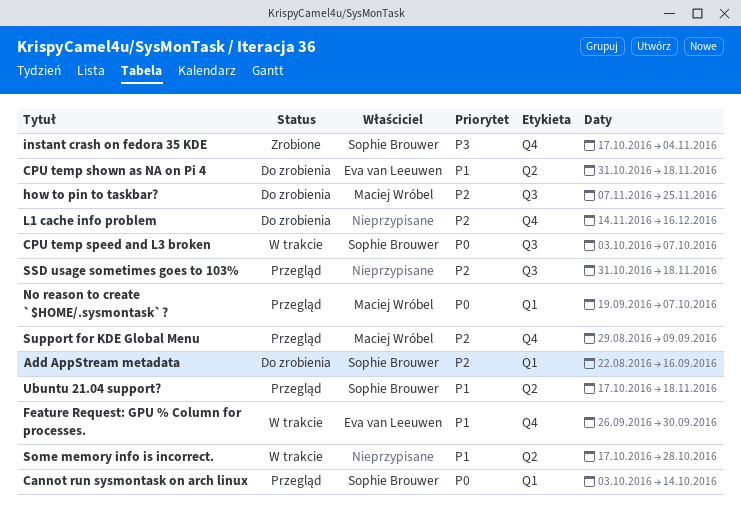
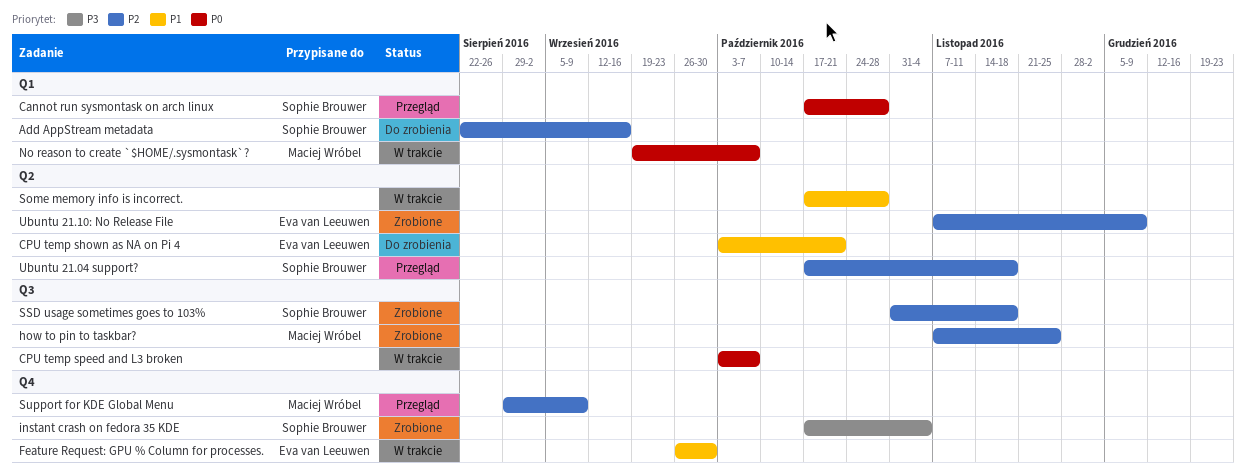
Cannot run sysmontask on arch linux, start: Oct 3 -> Oct 17
Cannot run sysmontask on arch linux, due: Oct 14 -> Oct 28
CPU temp shown as NA on Pi 4, start: Oct 31 -> Oct 3
CPU temp shown as NA on Pi 4, due: Nov 18 -> Oct 21
CPU temp speed and L3 broken, owner: Sophie Brouwer -> none
how to pin to taskbar?, status: Do zrobienia -> Zrobione
L1 cache info problem: present -> none
No reason to create `$HOME/.sysmontask`?, status: Przegląd -> W trakcie
SSD usage sometimes goes to 103%, status: Przegląd -> Zrobione
SSD usage sometimes goes to 103%, owner: none -> Sophie Brouwer
Ubuntu 21.04 support?, priority: P1 -> P2
Ubuntu 21.10: No Release File: none -> present

